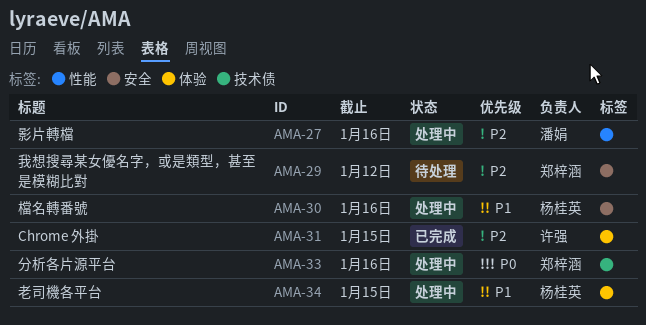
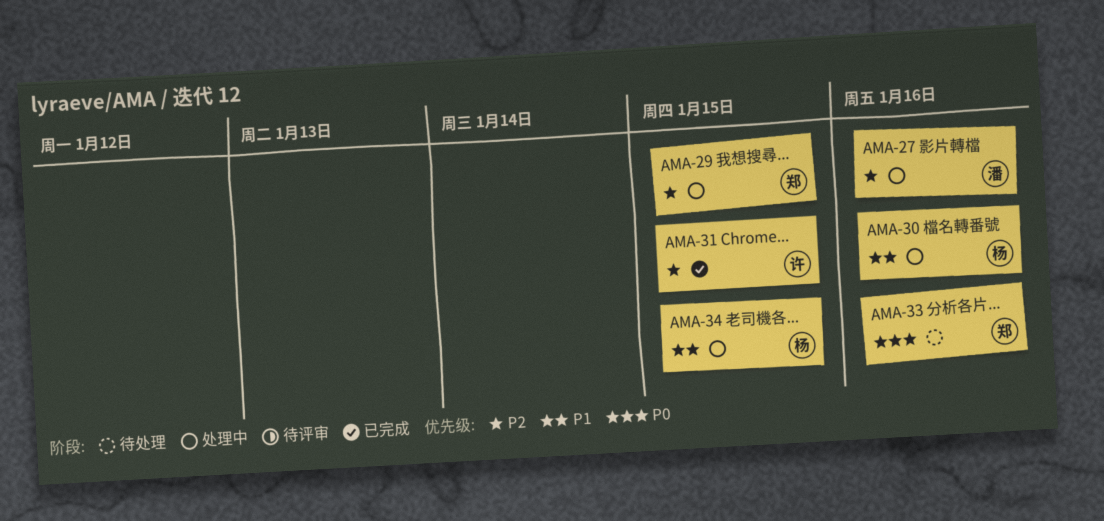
AMA-29, status: 待处理 -> 处理中
AMA-29, due: Jan 12 -> Jan 15
AMA-33, status: 处理中 -> 待处理

